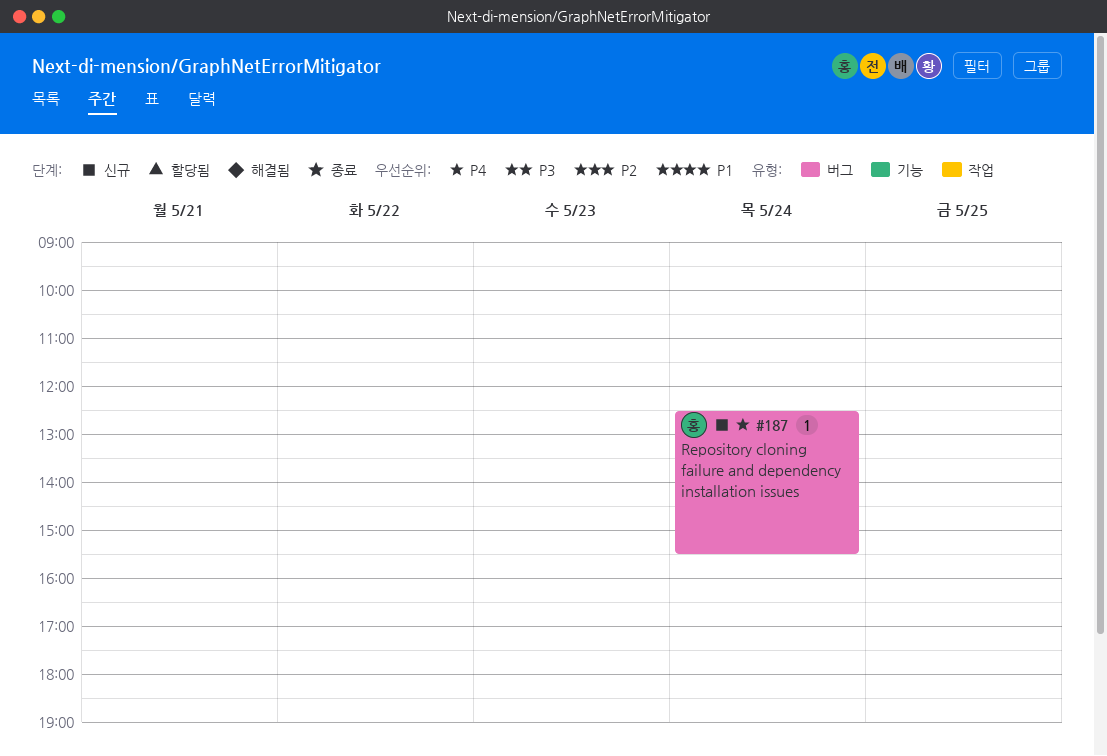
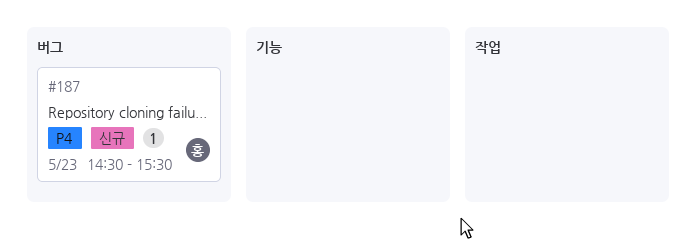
#187, day: May 24 -> May 23
#187, begins: 12:30 -> 14:30

